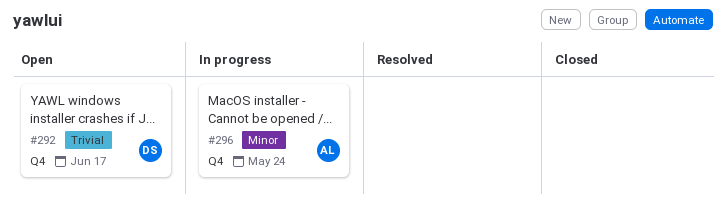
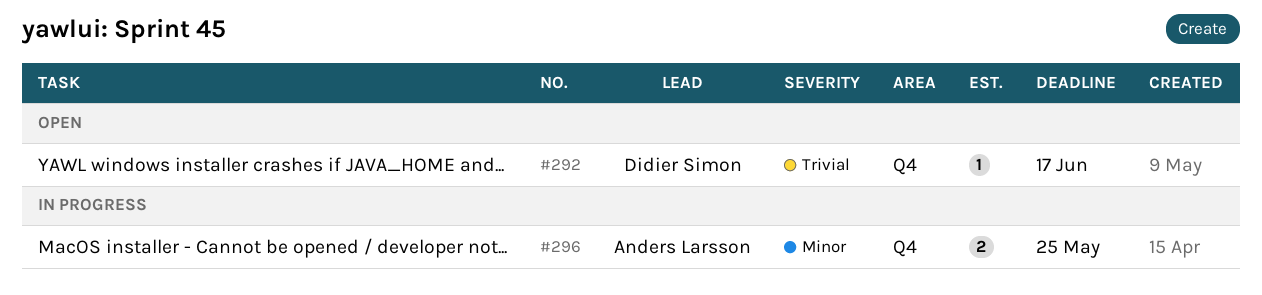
#296, due: May 24 -> May 25

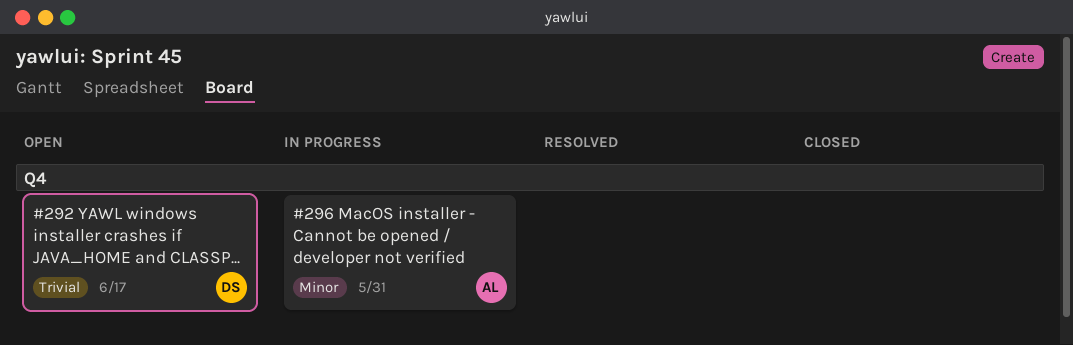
#296, due: May 25 -> May 31

